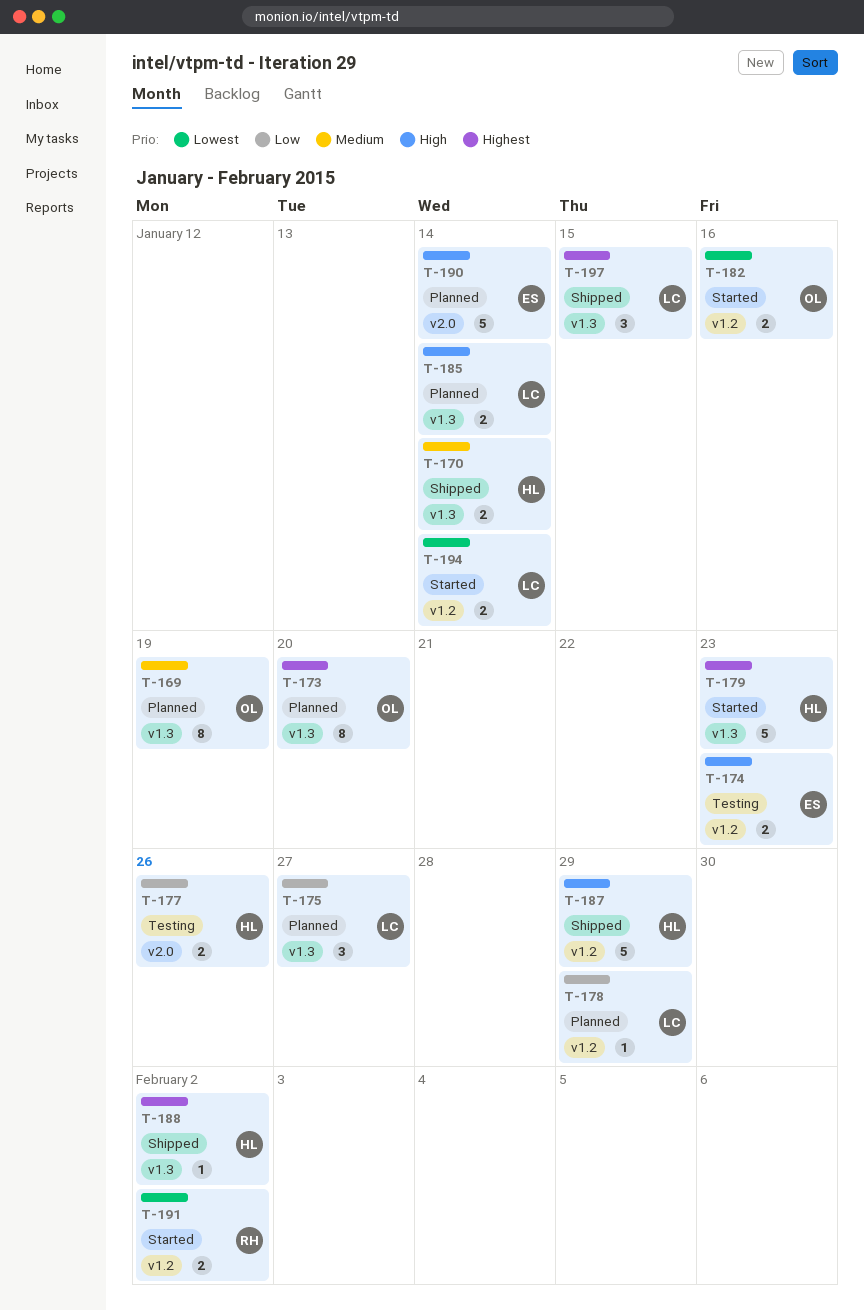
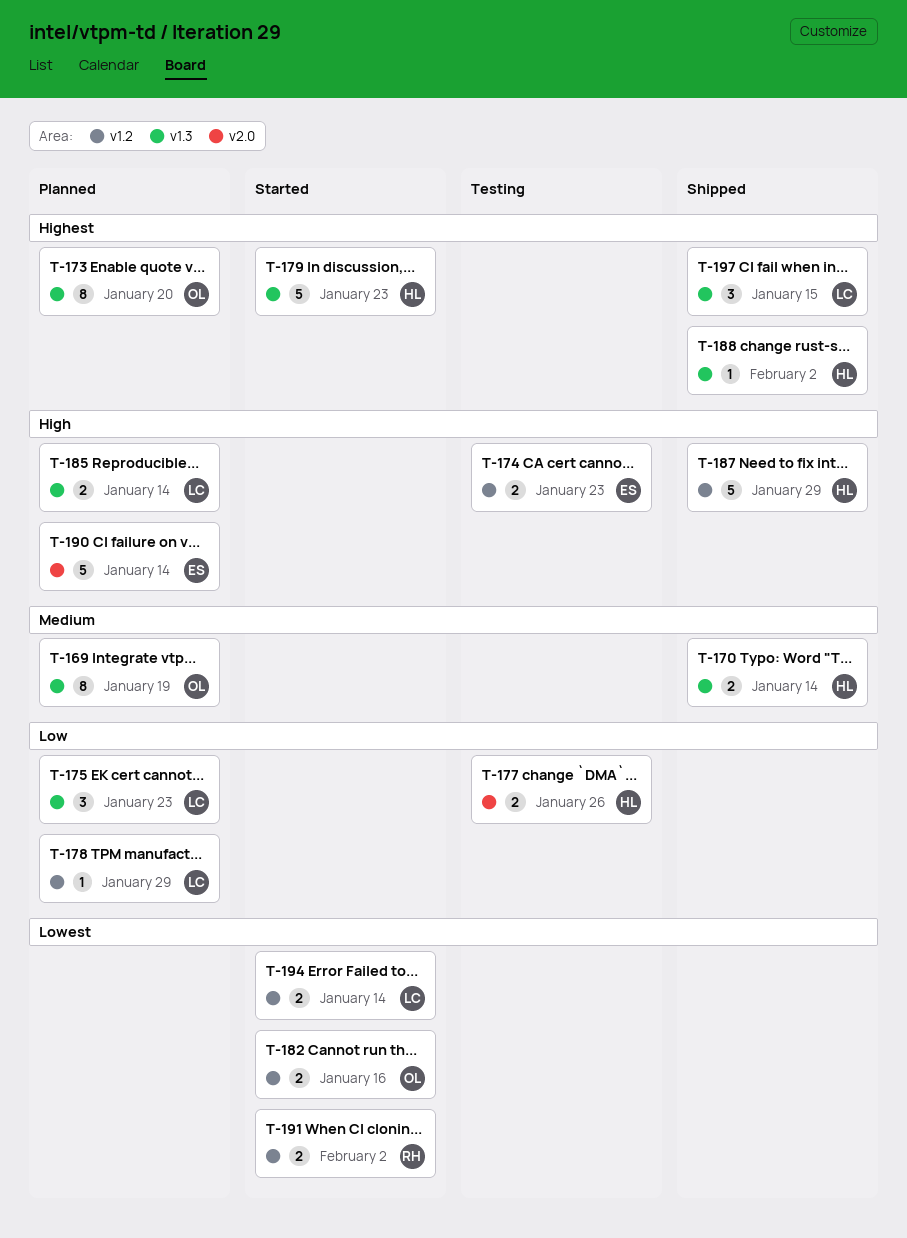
T-175, due: Jan 27 -> Jan 23

